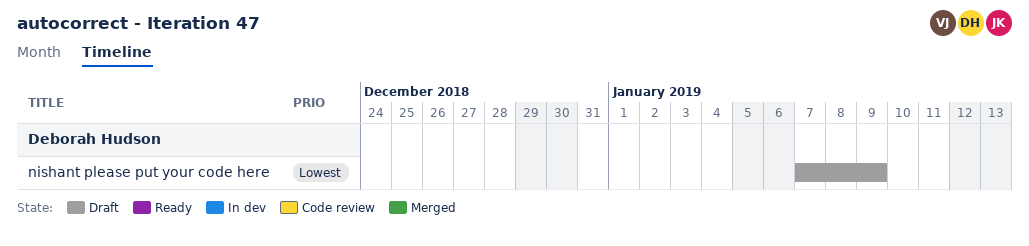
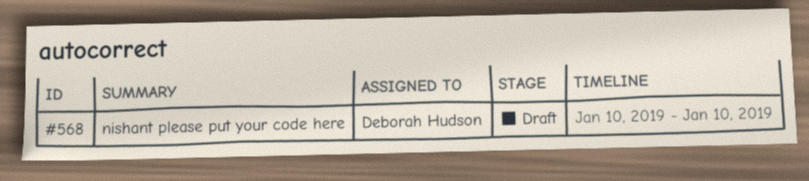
nishant please put your code here, start: Jan 7 -> Jan 10
nishant please put your code here, due: Jan 9 -> Jan 10

